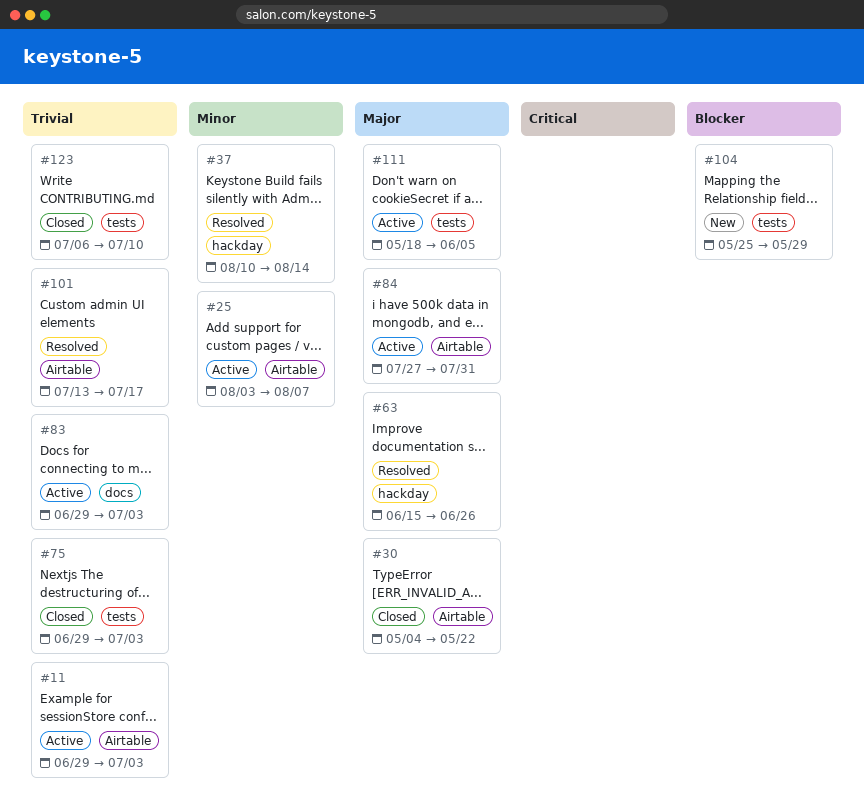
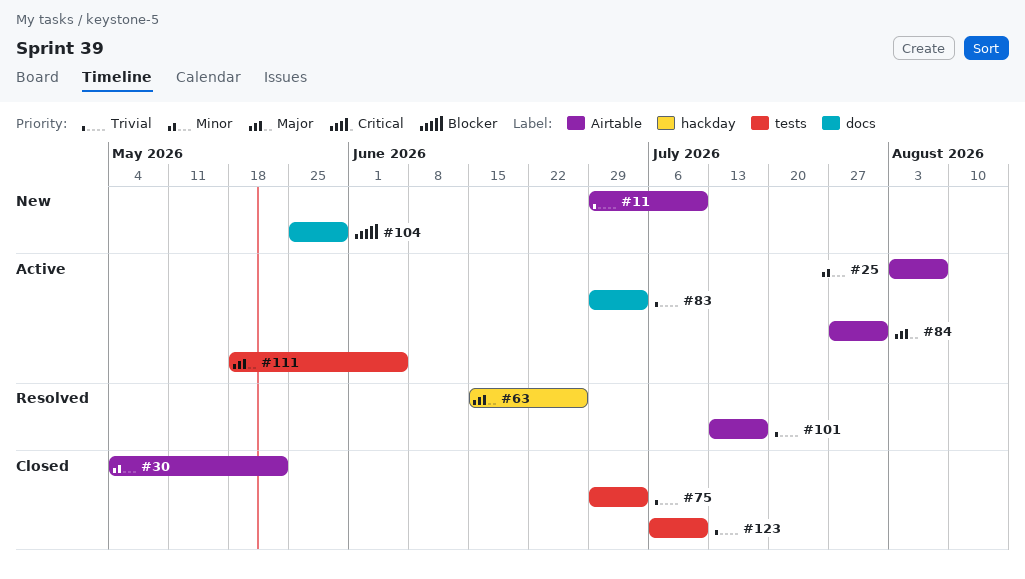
#11, status: Active -> New
#11, due: Jul 3 -> Jul 10
#30, priority: Major -> Minor
#37: present -> none
#104, label: tests -> docs

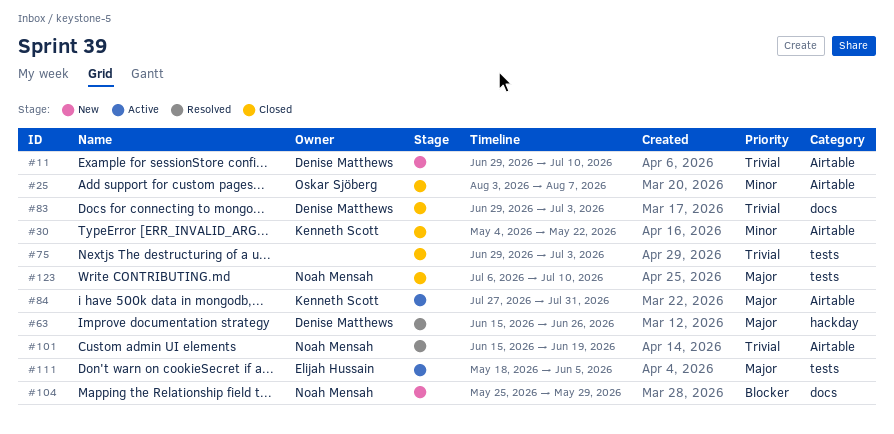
#25, status: Active -> Closed
#83, status: Active -> Closed
#101, start: Jul 13 -> Jun 15
#101, due: Jul 17 -> Jun 19
#123, priority: Trivial -> Major

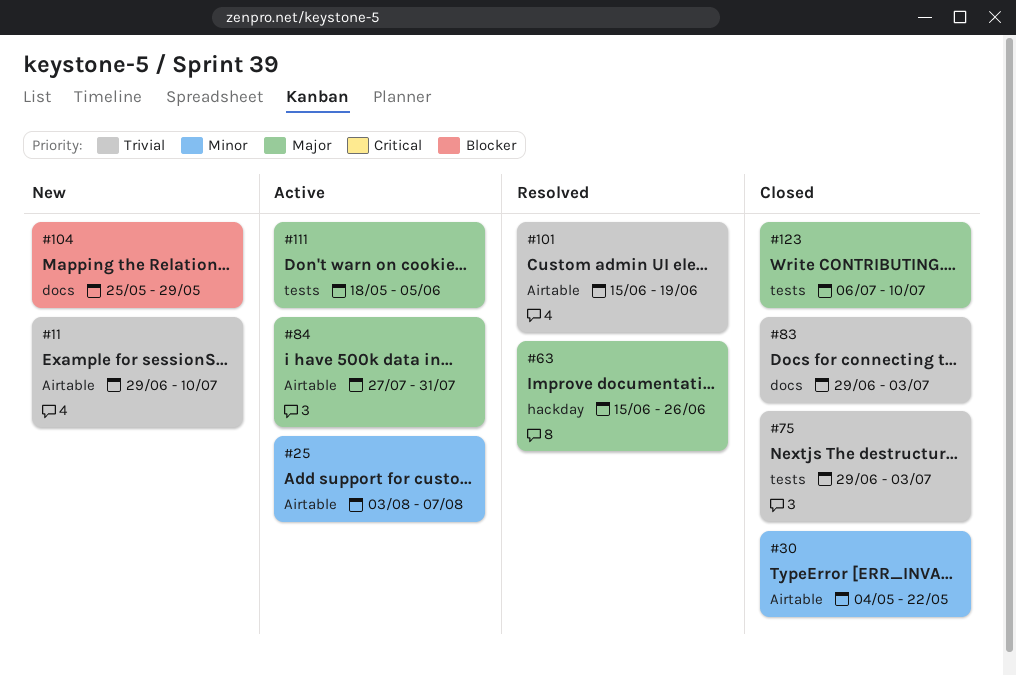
#25, status: Closed -> Active

